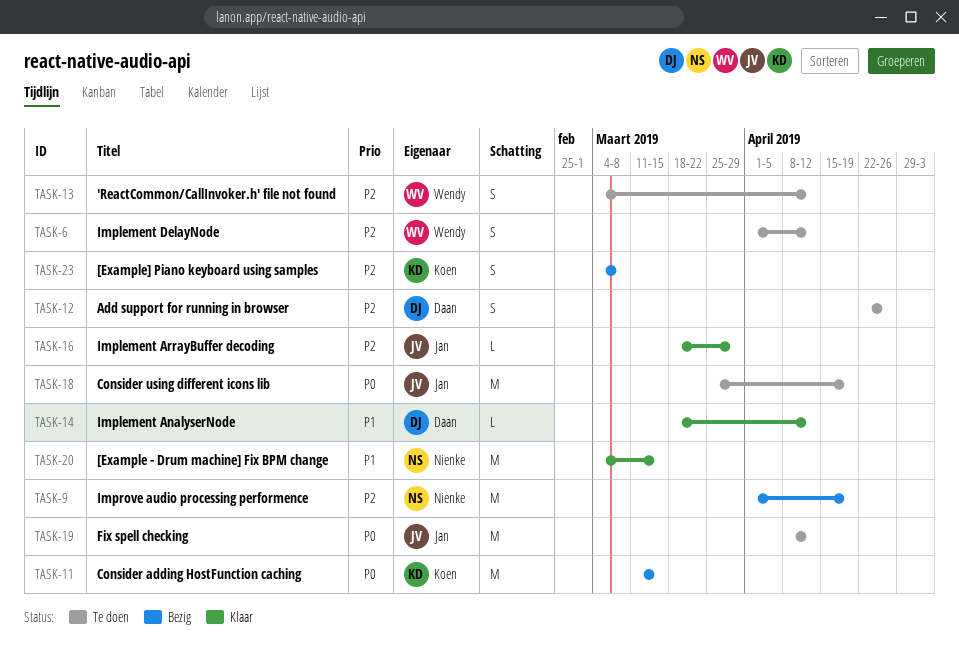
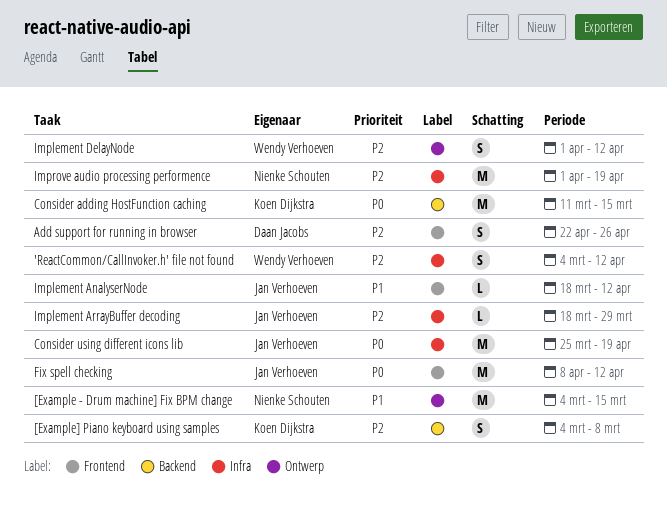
Implement AnalyserNode, owner: Daan Jacobs -> Jan Verhoeven

